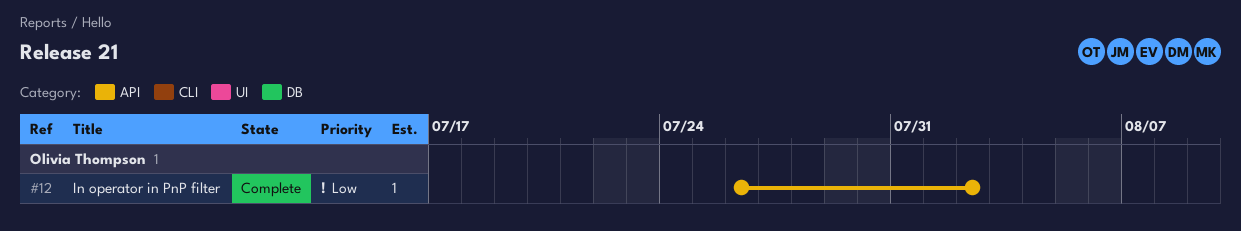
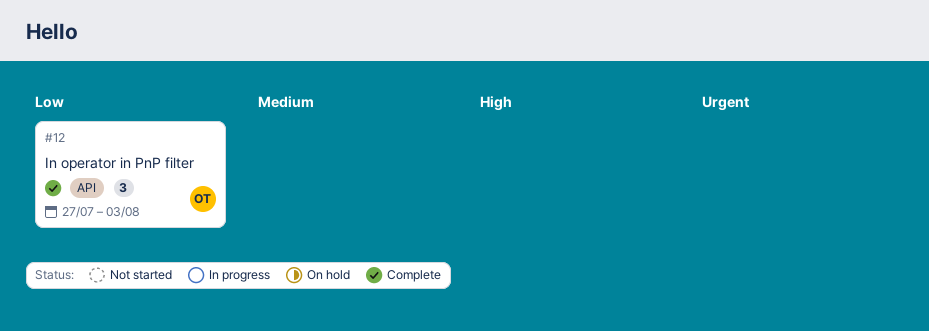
#12, estimate: 1 -> 3
#12, start: Jul 26 -> Jul 27
#12, due: Aug 2 -> Aug 3

